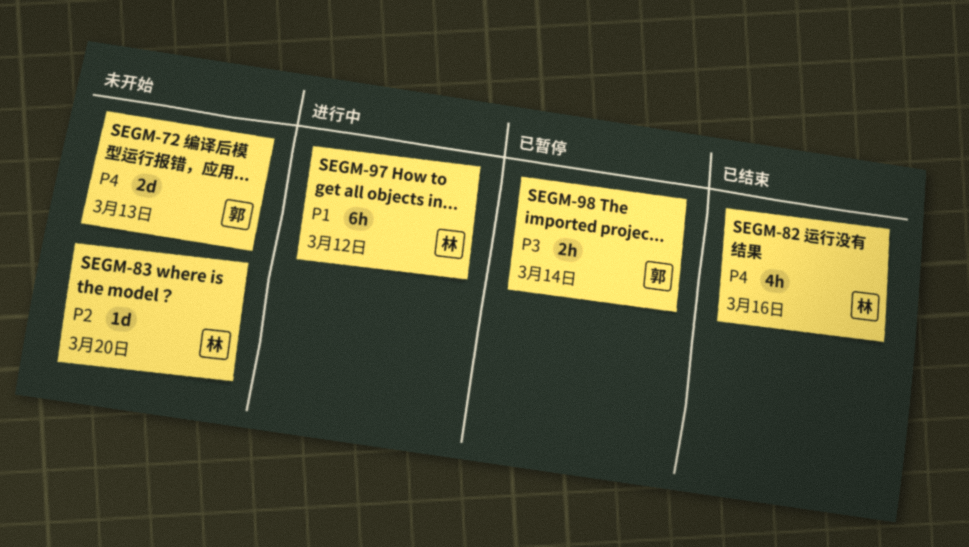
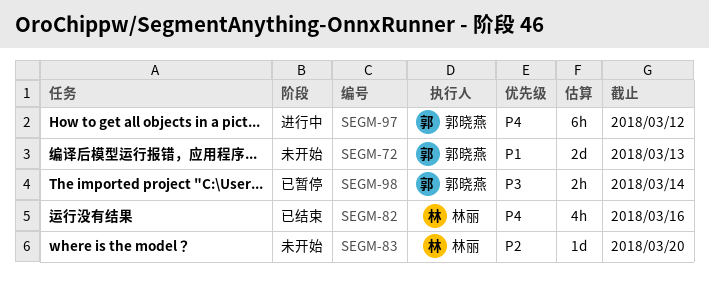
SEGM-72, priority: P4 -> P1
SEGM-97, owner: 林丽 -> 郭晓燕
SEGM-97, priority: P1 -> P4

